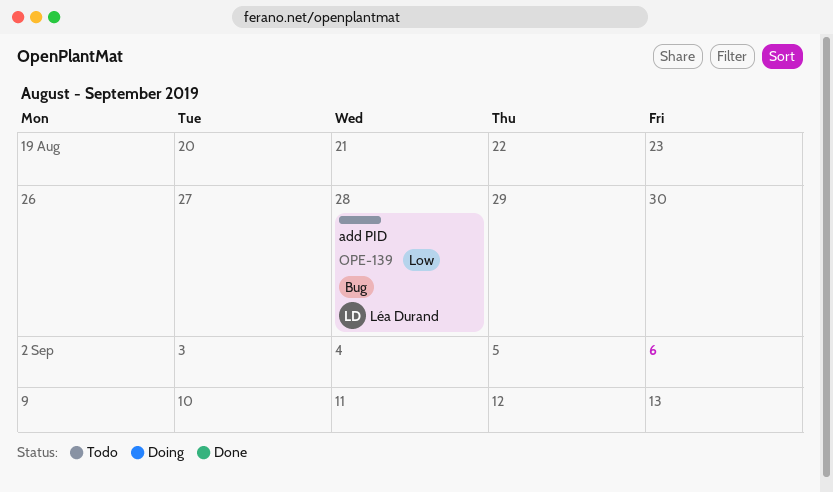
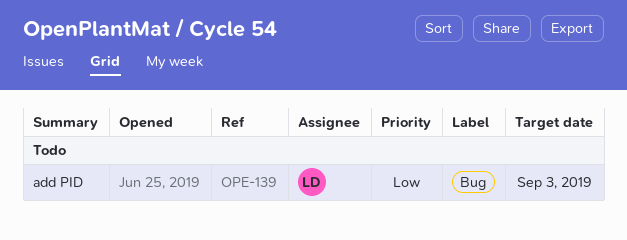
OPE-139, due: Aug 28 -> Sep 3

